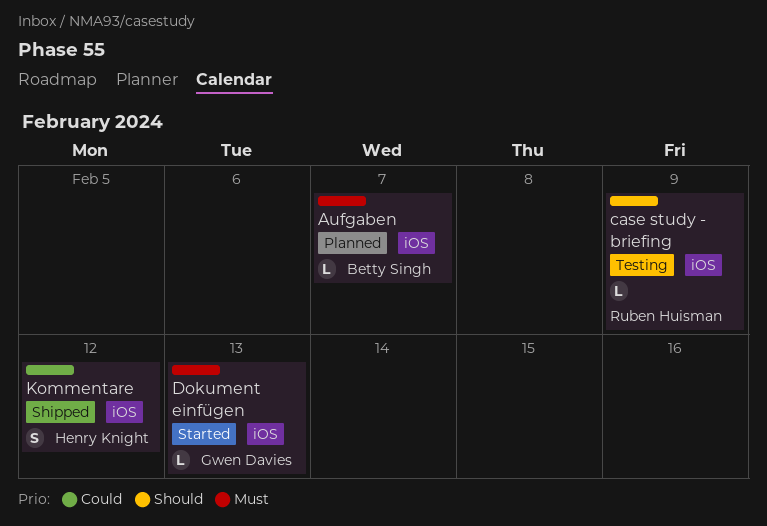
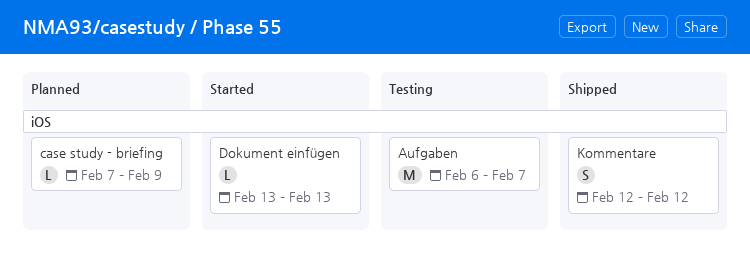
Aufgaben, status: Planned -> Testing
Aufgaben, estimate: L -> M
case study - briefing, status: Testing -> Planned

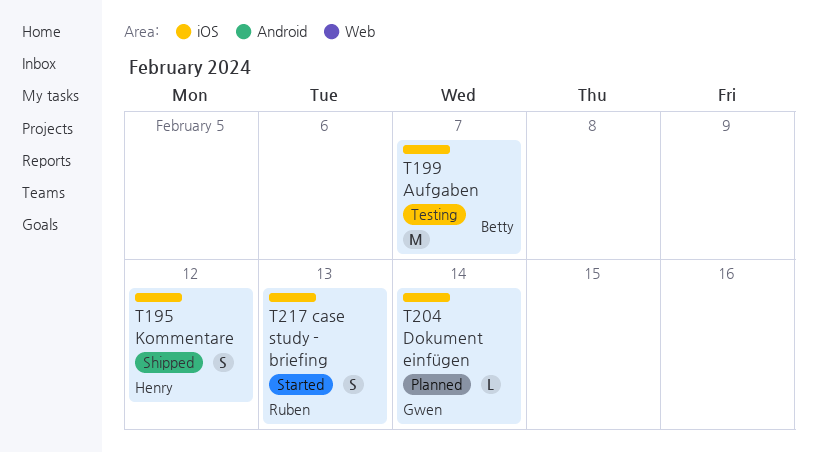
case study - briefing, status: Planned -> Started
case study - briefing, estimate: L -> S
case study - briefing, due: Feb 9 -> Feb 13
Dokument einfügen, status: Started -> Planned
Dokument einfügen, due: Feb 13 -> Feb 14

